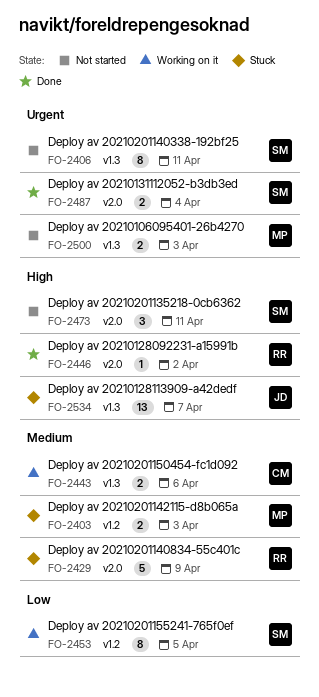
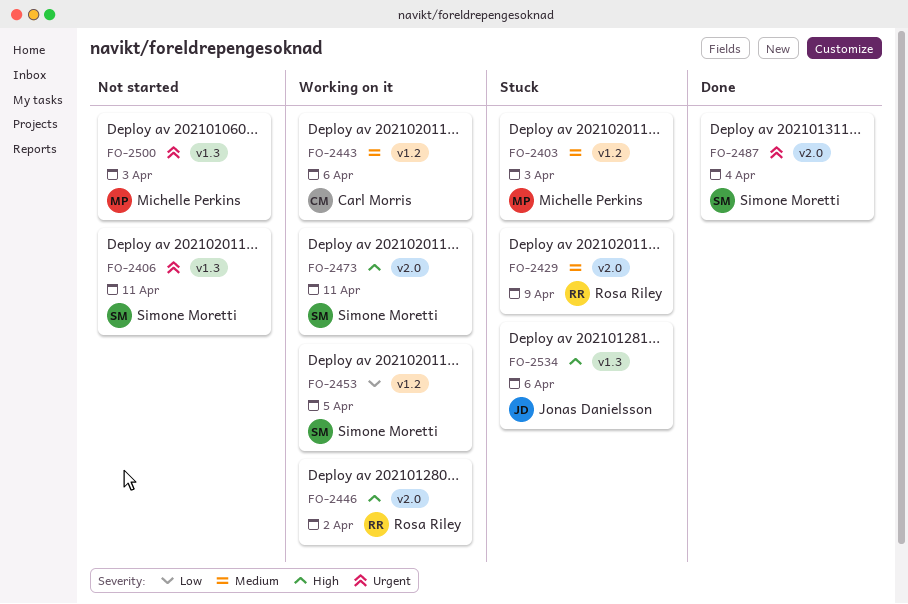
FO-2443, label: v1.3 -> v1.2
FO-2446, status: Done -> Working on it
FO-2473, status: Not started -> Working on it
FO-2534, due: Apr 7 -> Apr 6

